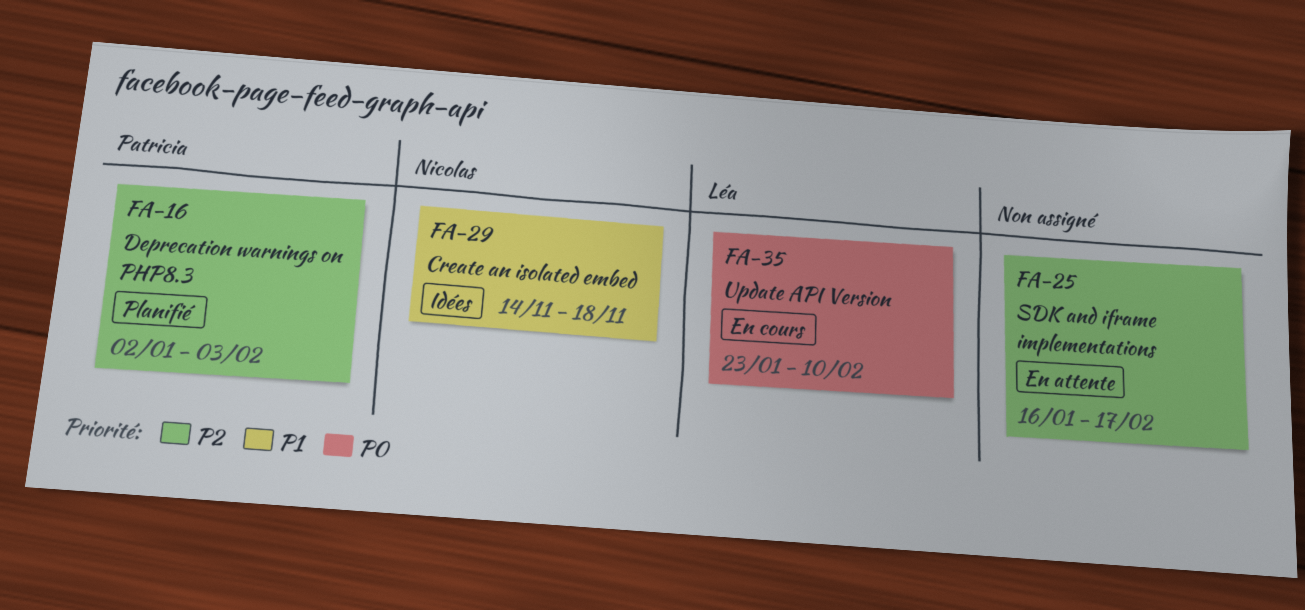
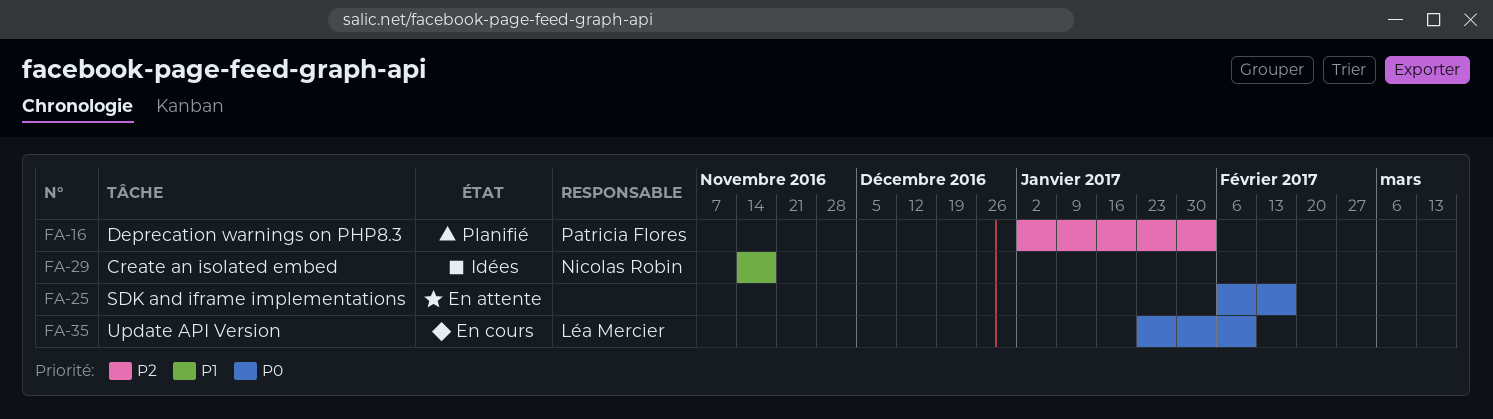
FA-25, priority: P2 -> P0
FA-25, start: Jan 16 -> Feb 6

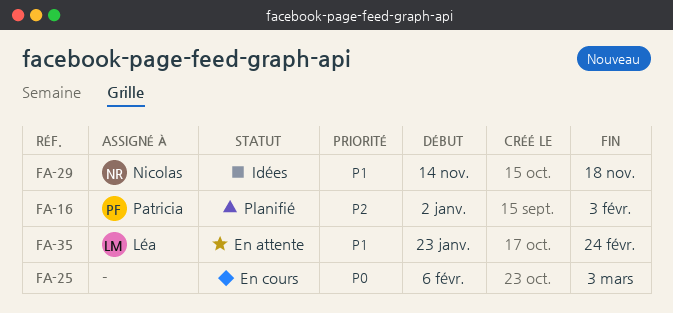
FA-25, status: En attente -> En cours
FA-25, due: Feb 17 -> Mar 3
FA-35, status: En cours -> En attente
FA-35, priority: P0 -> P1
FA-35, due: Feb 10 -> Feb 24

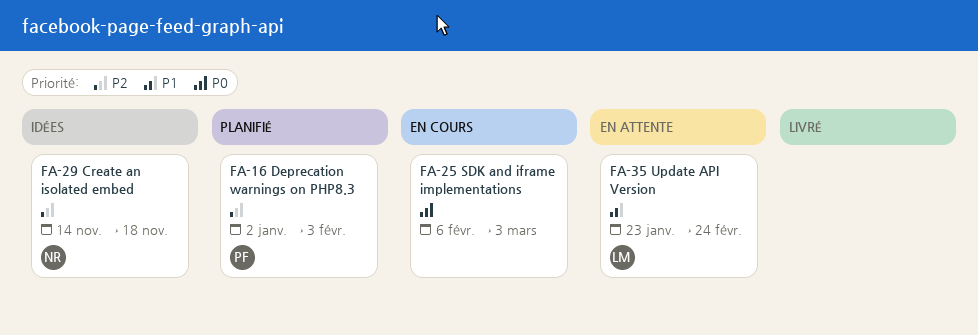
FA-29, priority: P1 -> P2

